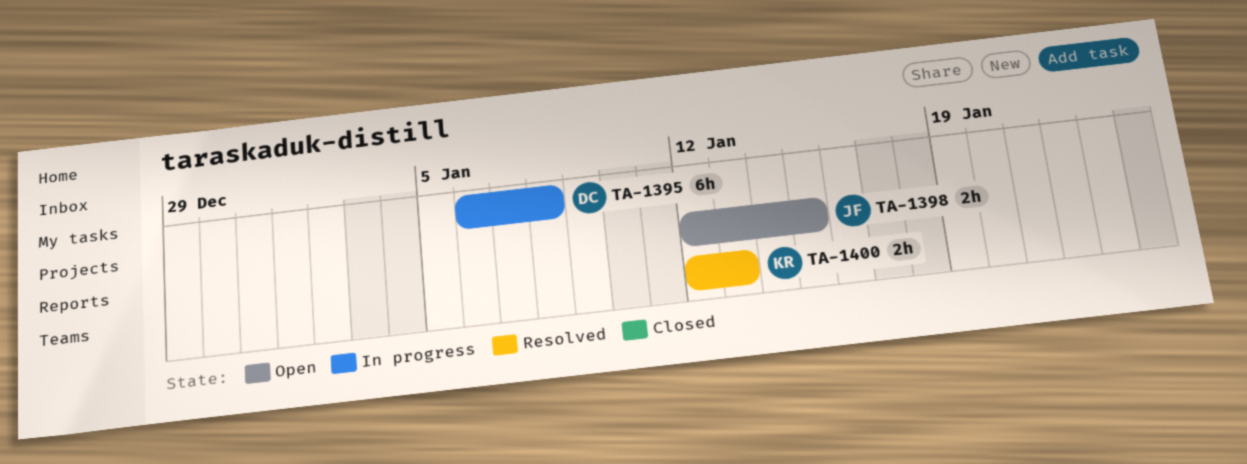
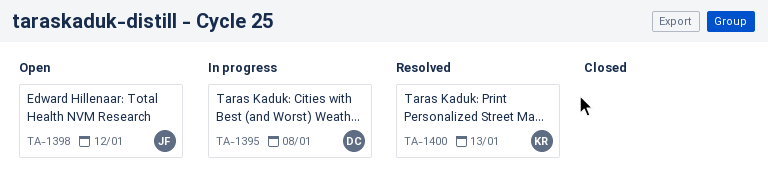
TA-1398, due: Jan 15 -> Jan 12

